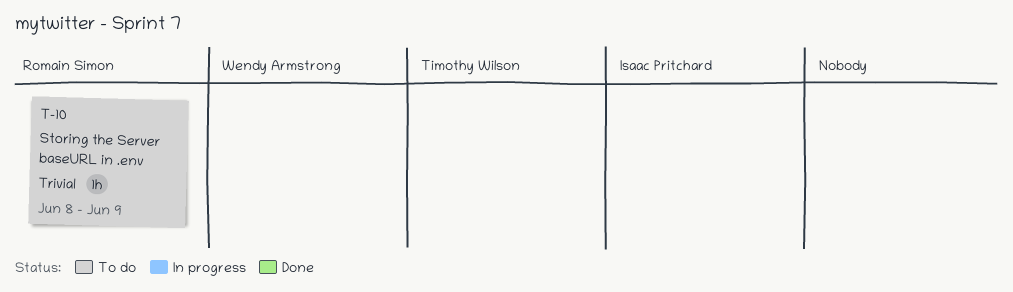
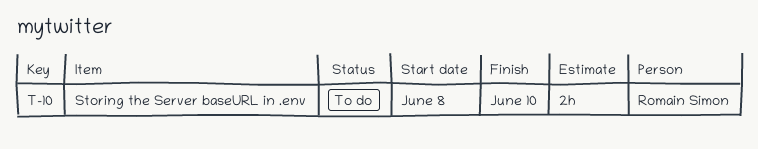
T-10, estimate: 1h -> 2h
T-10, due: Jun 9 -> Jun 10

